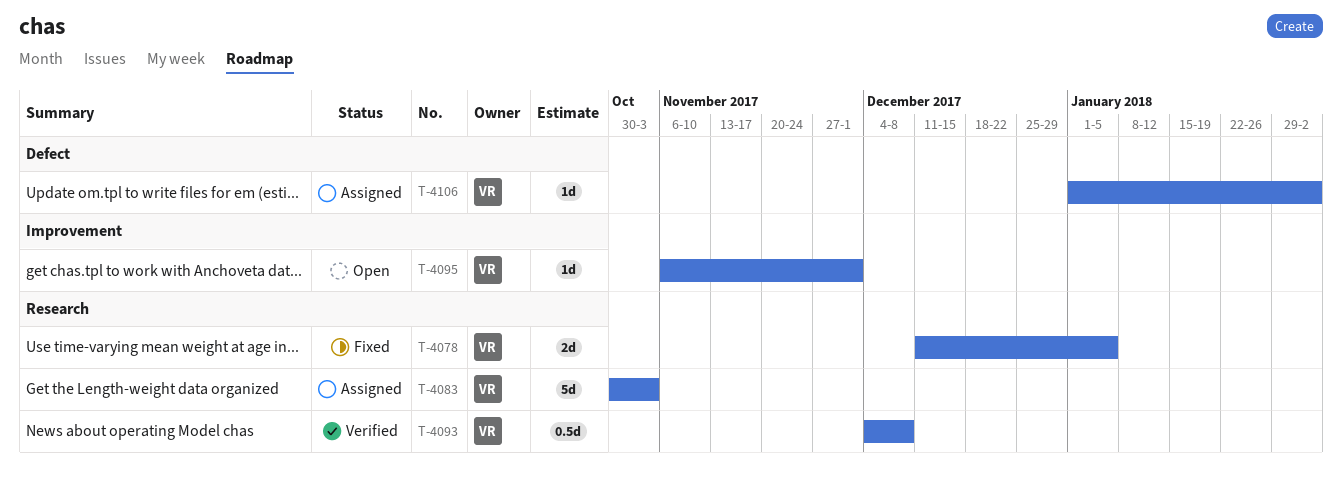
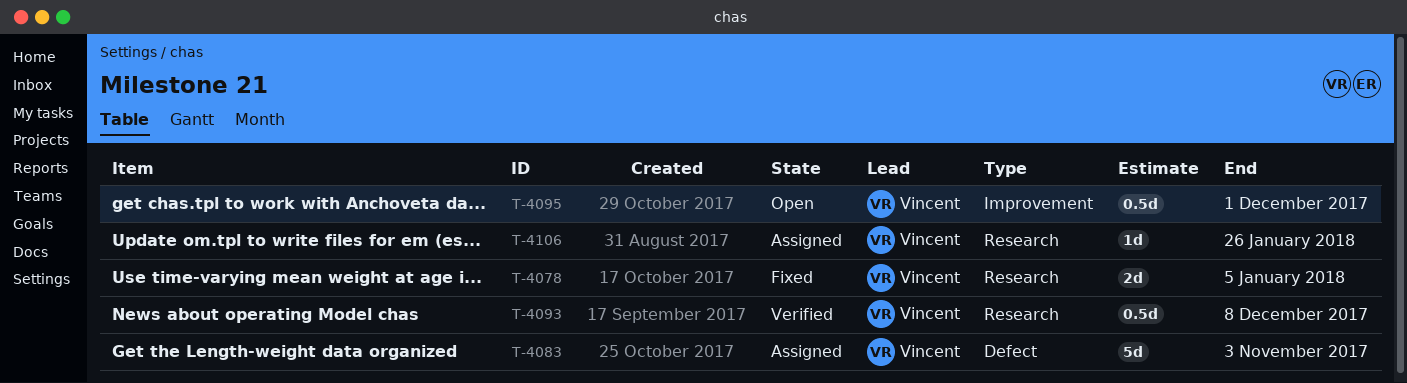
T-4083, label: Research -> Defect
T-4095, estimate: 1d -> 0.5d
T-4106, label: Defect -> Research
T-4106, due: Feb 2 -> Jan 26

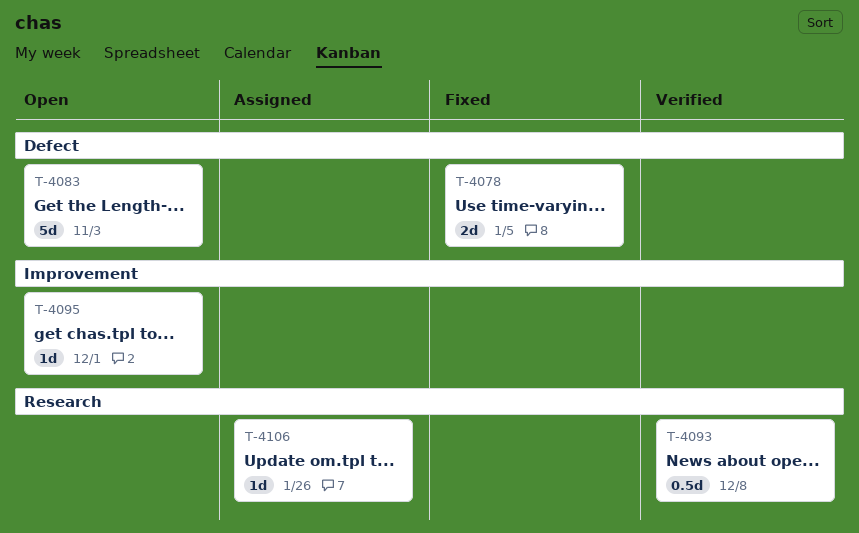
T-4078, label: Research -> Defect
T-4083, status: Assigned -> Open
T-4095, estimate: 0.5d -> 1d

